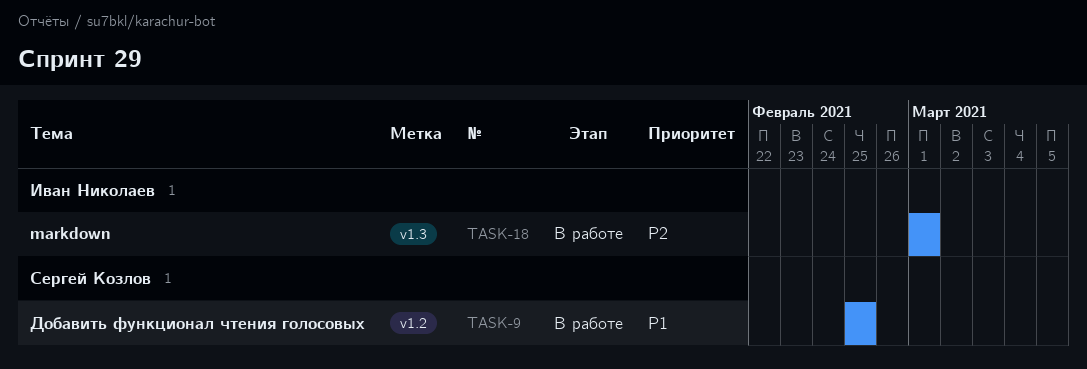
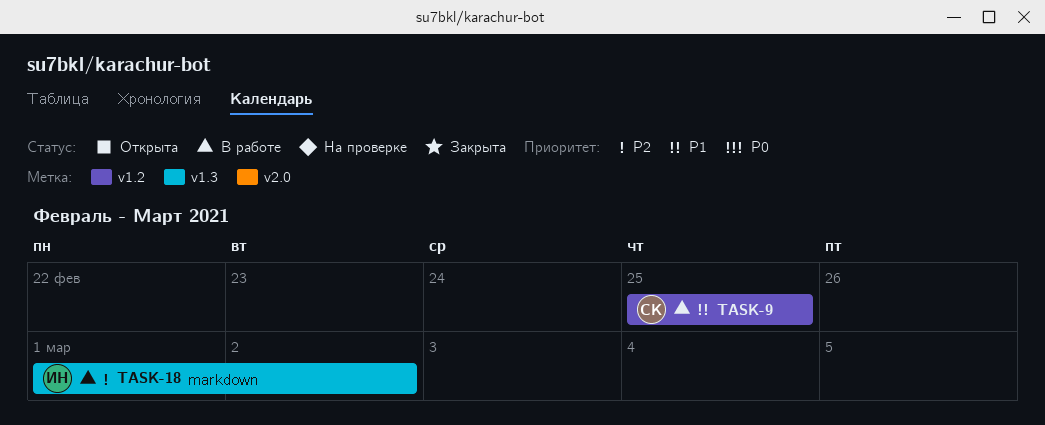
TASK-18, due: Mar 1 -> Mar 2

